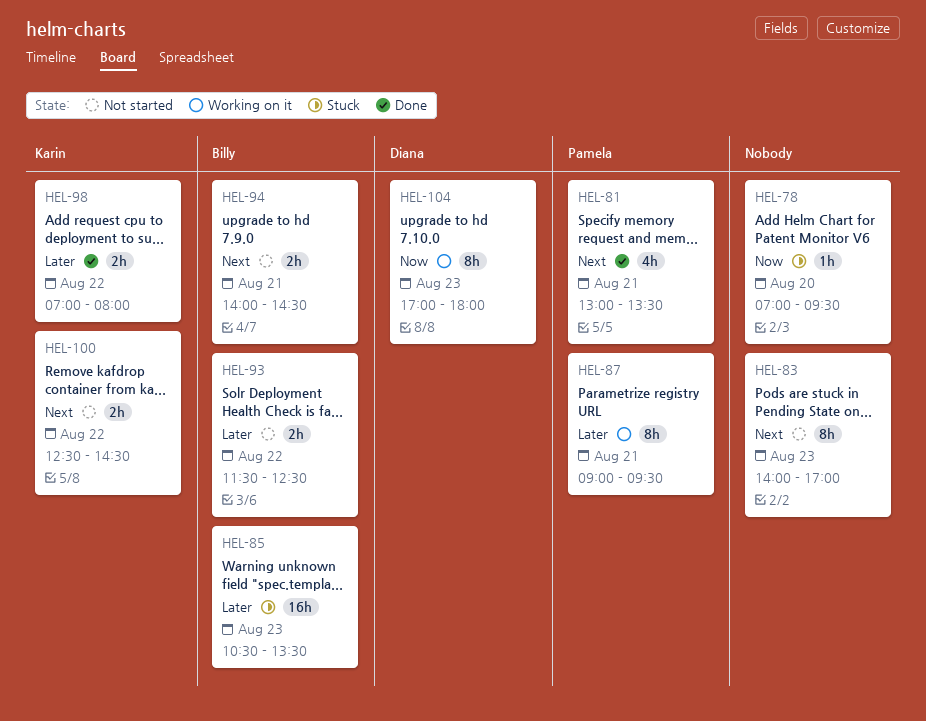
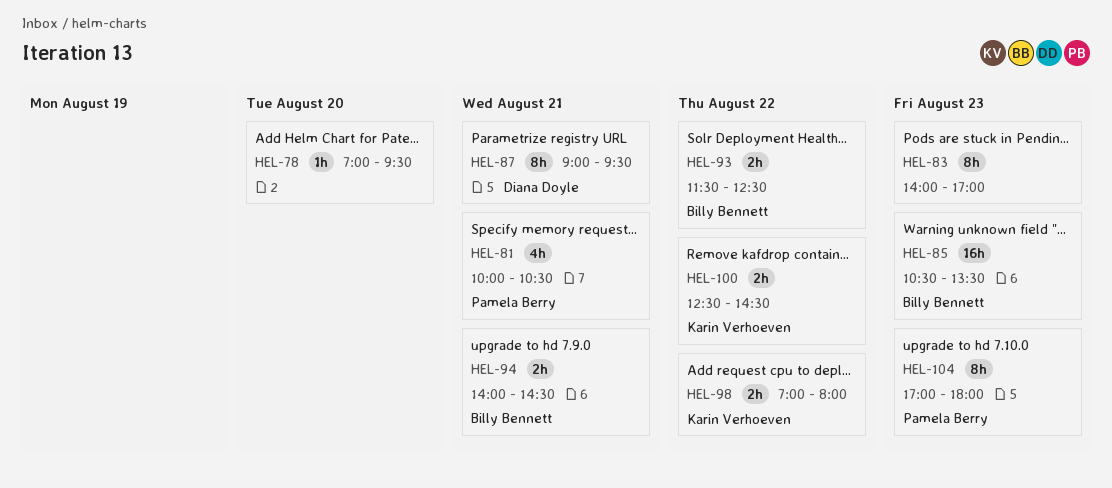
HEL-81, begins: 13:00 -> 10:00
HEL-81, ends: 13:30 -> 10:30
HEL-87, owner: Pamela Berry -> Diana Doyle
HEL-104, owner: Diana Doyle -> Pamela Berry

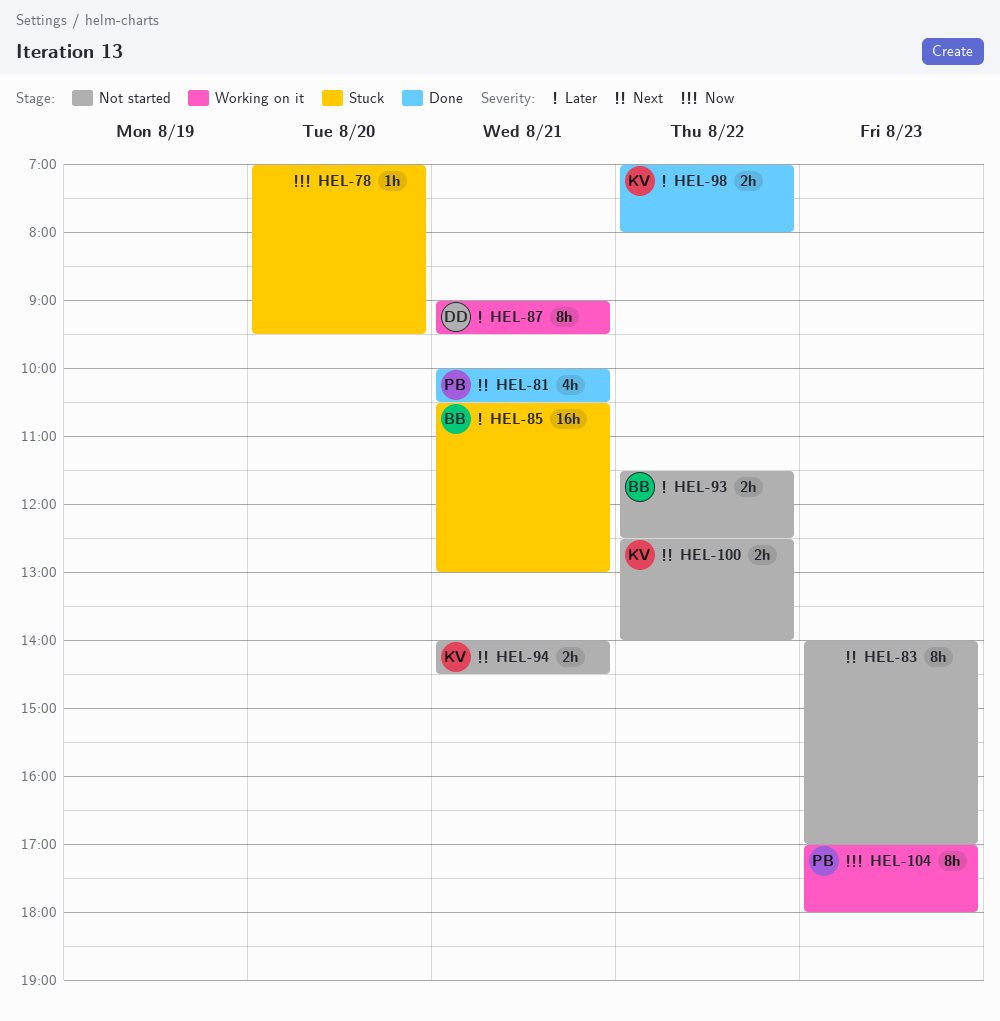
HEL-85, day: Aug 23 -> Aug 21
HEL-85, ends: 13:30 -> 13:00
HEL-94, owner: Billy Bennett -> Karin Verhoeven
HEL-100, ends: 14:30 -> 14:00

